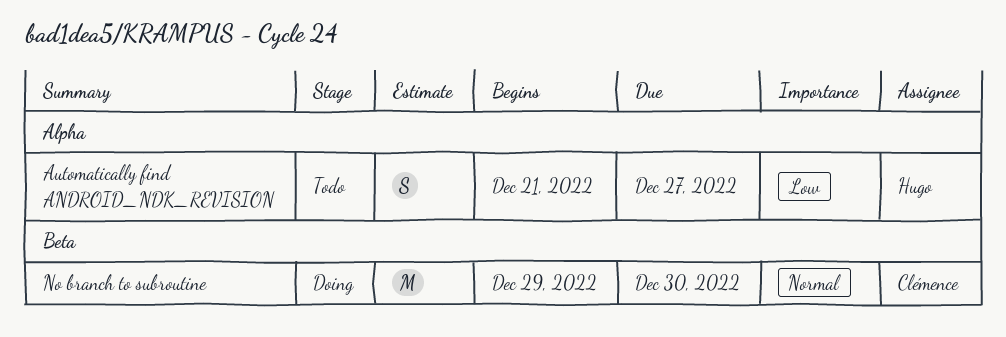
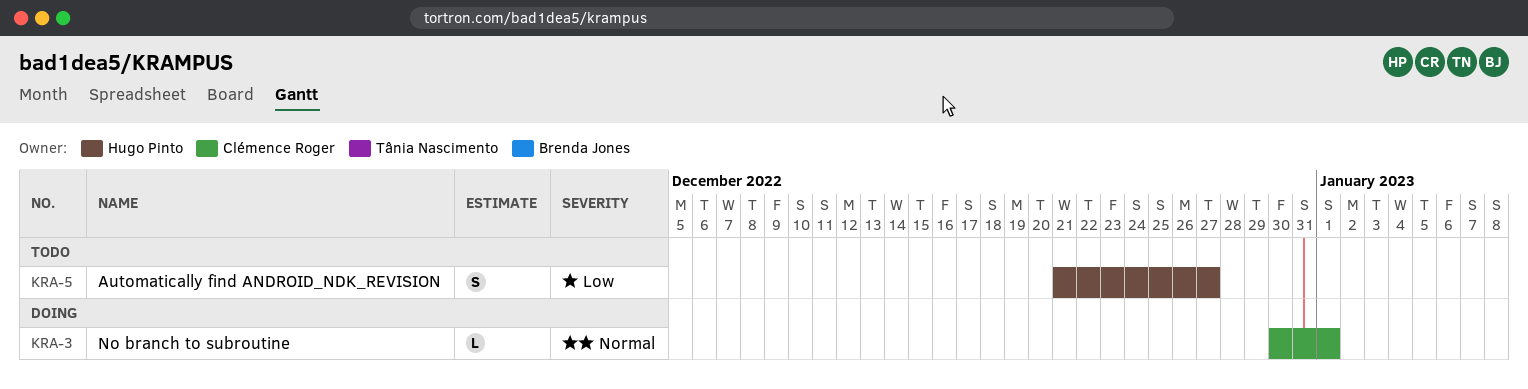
No branch to subroutine, estimate: M -> L
No branch to subroutine, start: Dec 29 -> Dec 30
No branch to subroutine, due: Dec 30 -> Jan 1

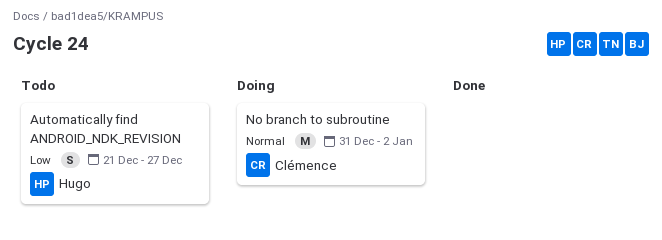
No branch to subroutine, estimate: L -> M
No branch to subroutine, start: Dec 30 -> Dec 31
No branch to subroutine, due: Jan 1 -> Jan 2

